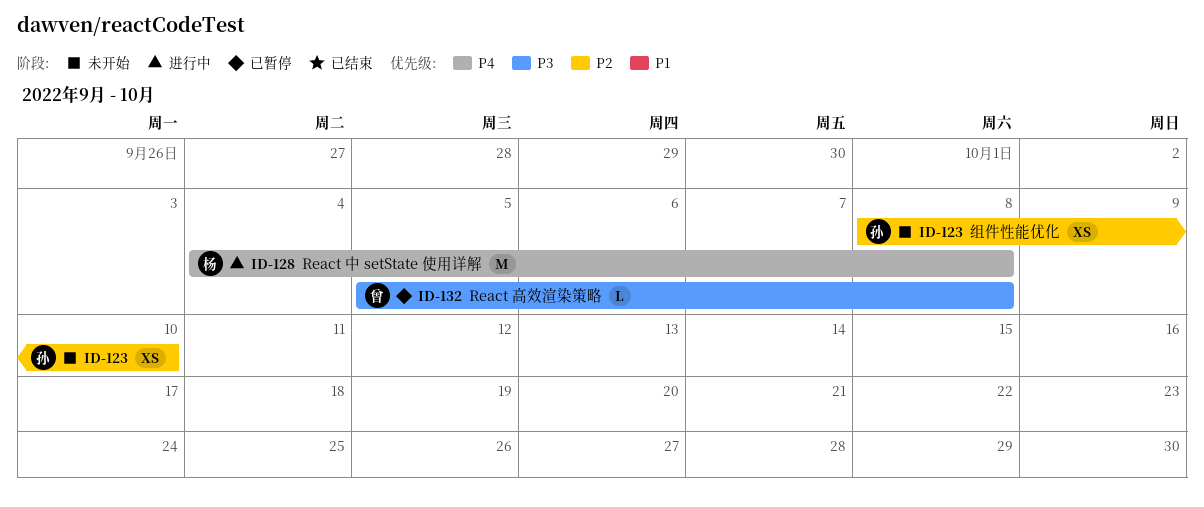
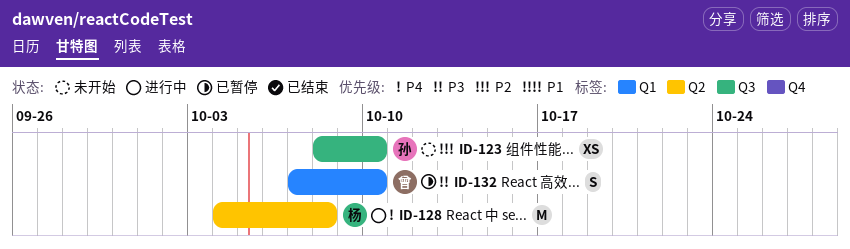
ID-132, estimate: L -> S
ID-132, start: Oct 5 -> Oct 7
ID-132, due: Oct 8 -> Oct 10

